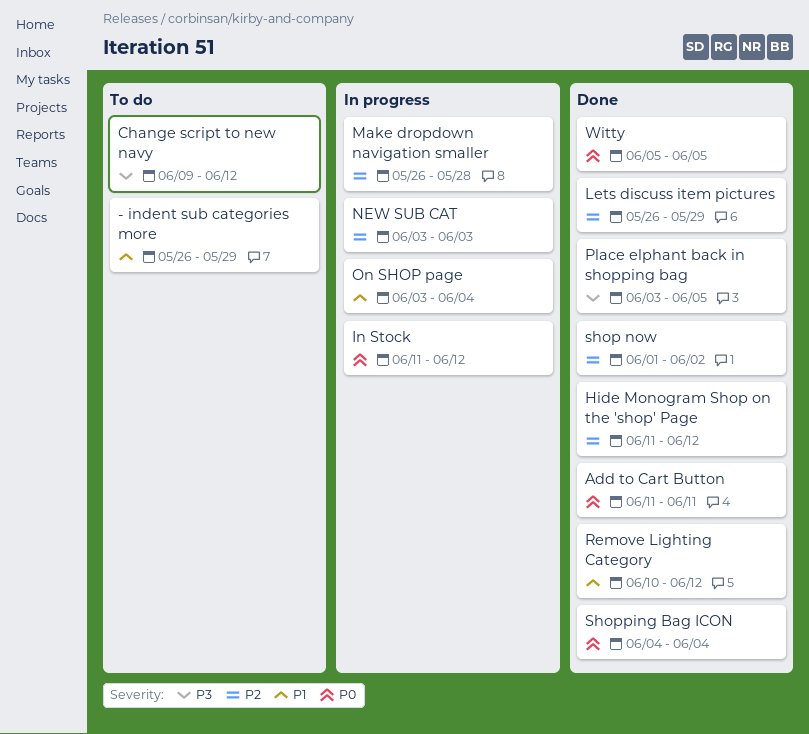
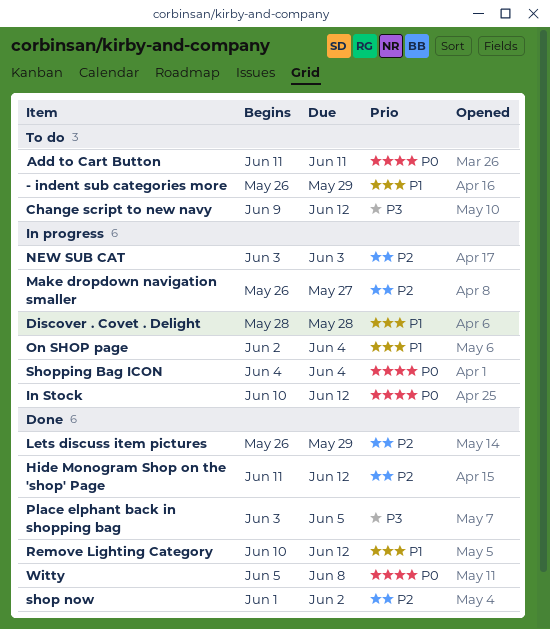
Add to Cart Button, status: Done -> To do
Discover . Covet . Delight: none -> present
In Stock, start: Jun 11 -> Jun 10
Make dropdown navigation smaller, due: May 28 -> May 27
On SHOP page, start: Jun 3 -> Jun 2
Shopping Bag ICON, status: Done -> In progress
Witty, due: Jun 5 -> Jun 8

